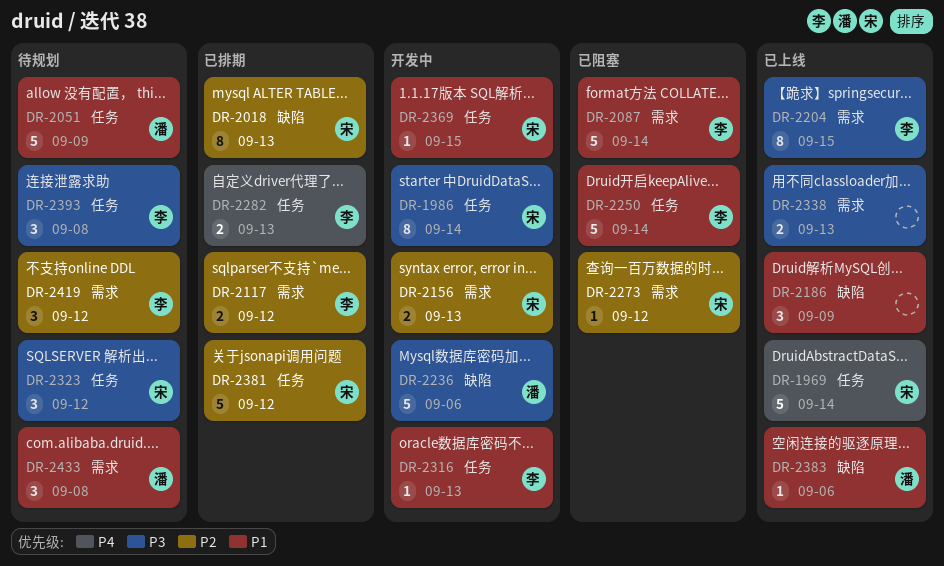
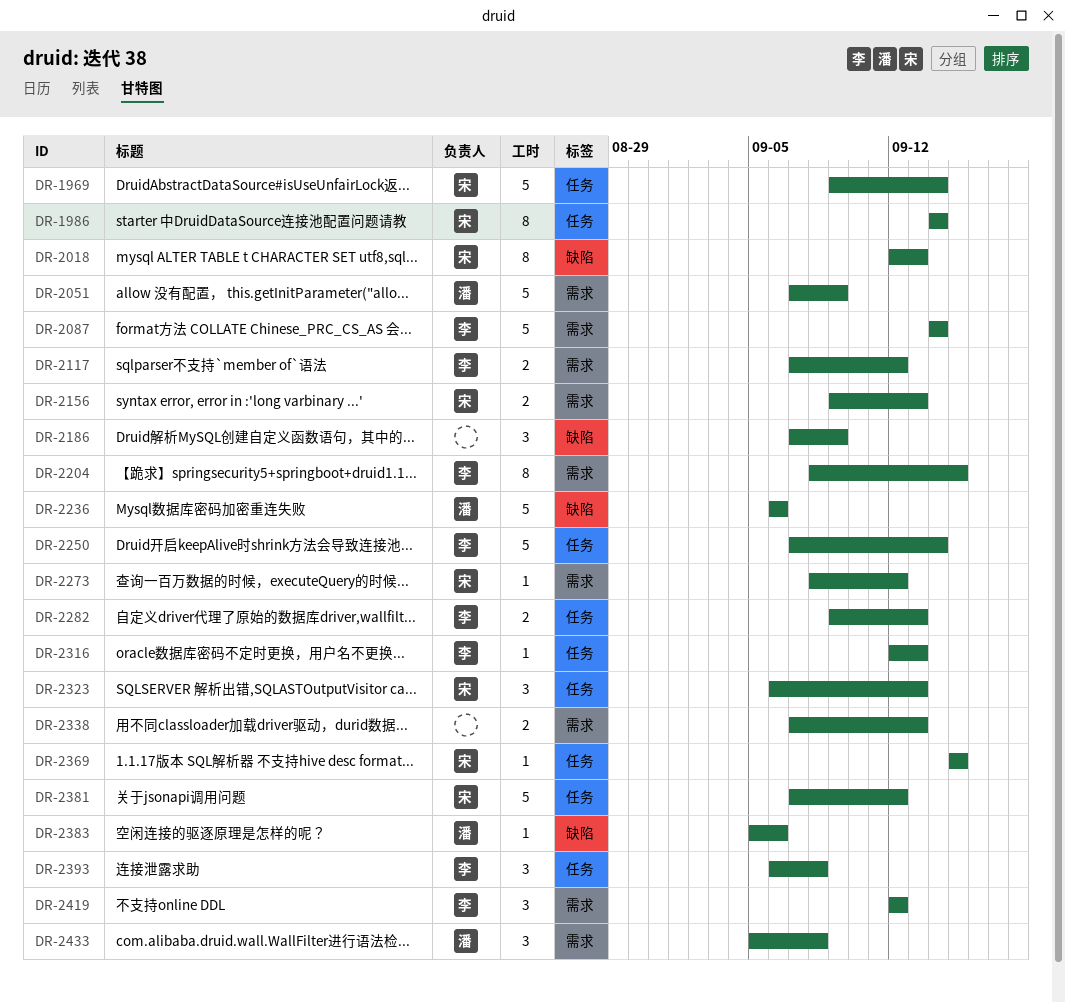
DR-2051, label: 任务 -> 需求
DR-2323, due: Sep 12 -> Sep 13

